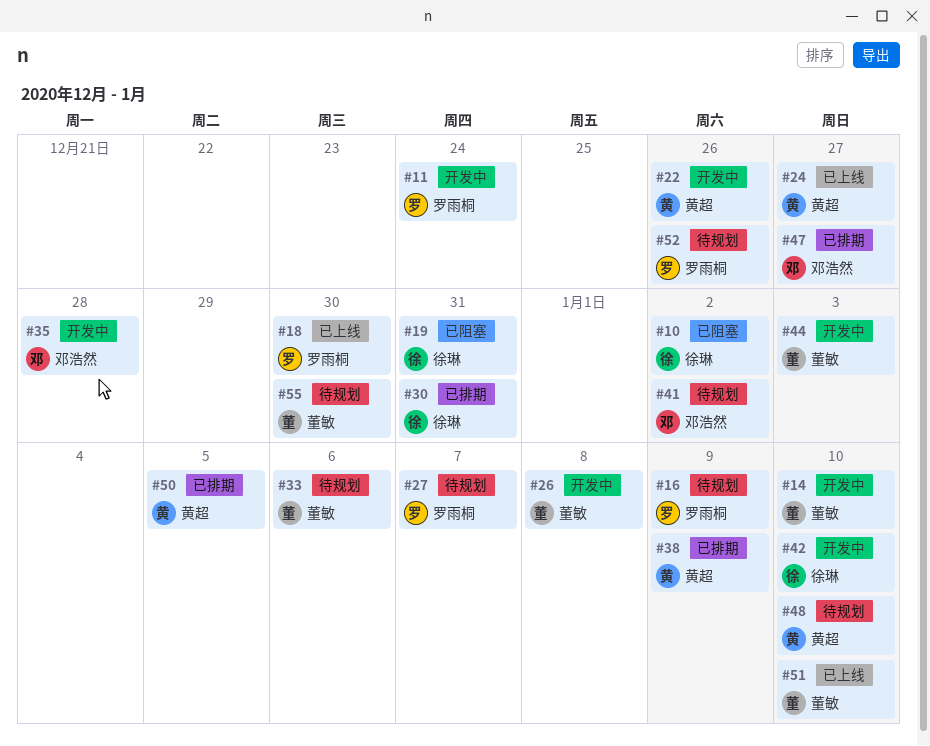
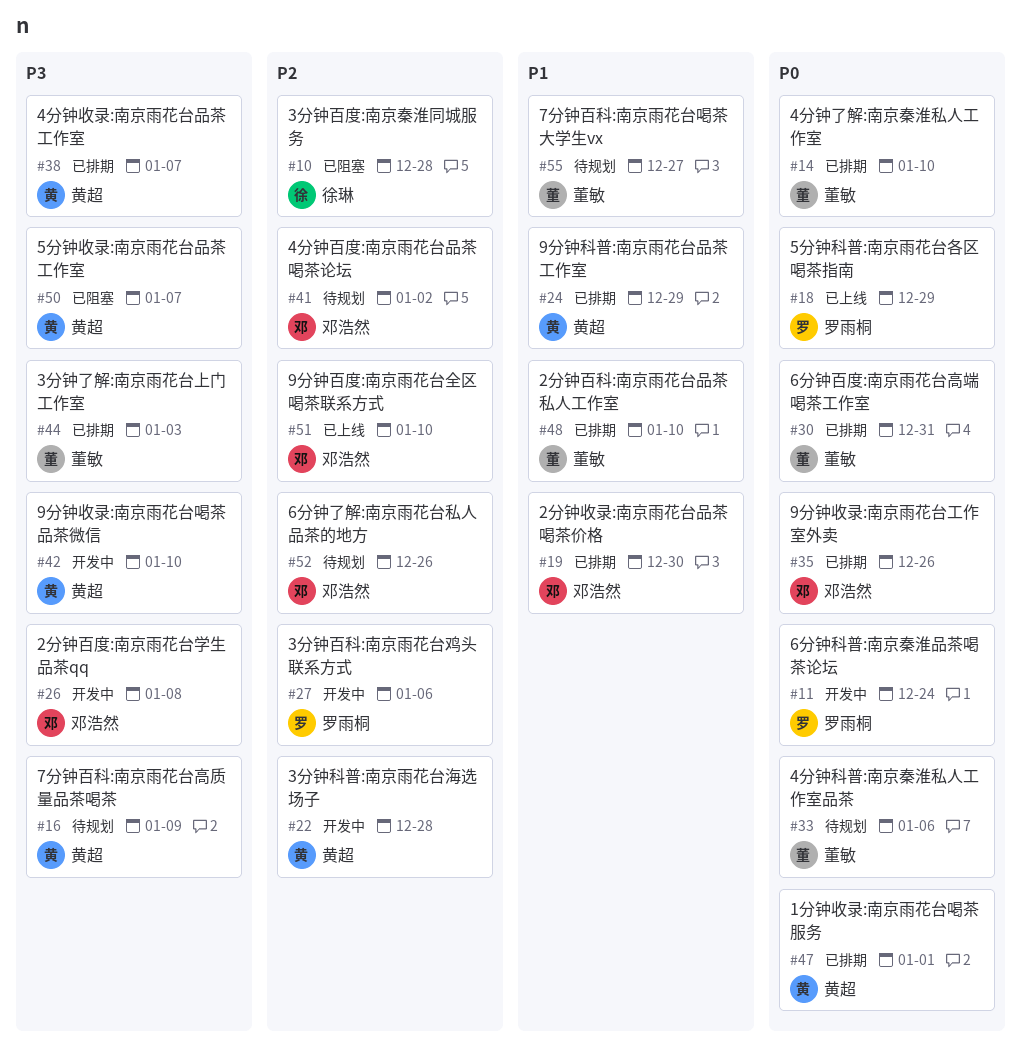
#10, due: Jan 2 -> Dec 28
#14, status: 开发中 -> 已排期
#16, owner: 罗雨桐 -> 黄超
#18, due: Dec 30 -> Dec 29
#19, status: 已阻塞 -> 已排期
#19, owner: 徐琳 -> 邓浩然
#19, due: Dec 31 -> Dec 30
#22, due: Dec 26 -> Dec 28
#24, status: 已上线 -> 已排期
#24, due: Dec 27 -> Dec 29
#26, owner: 董敏 -> 邓浩然
#27, status: 待规划 -> 开发中
#27, due: Jan 7 -> Jan 6
#30, owner: 徐琳 -> 董敏
#35, status: 开发中 -> 已排期
#35, due: Dec 28 -> Dec 26
#38, due: Jan 9 -> Jan 7
#42, owner: 徐琳 -> 黄超
#44, status: 开发中 -> 已排期
#47, owner: 邓浩然 -> 黄超
#47, due: Dec 27 -> Jan 1
#48, status: 待规划 -> 已排期
#48, owner: 黄超 -> 董敏
#50, status: 已排期 -> 已阻塞
#50, due: Jan 5 -> Jan 7
#51, owner: 董敏 -> 邓浩然
#52, owner: 罗雨桐 -> 邓浩然
#55, due: Dec 30 -> Dec 27

